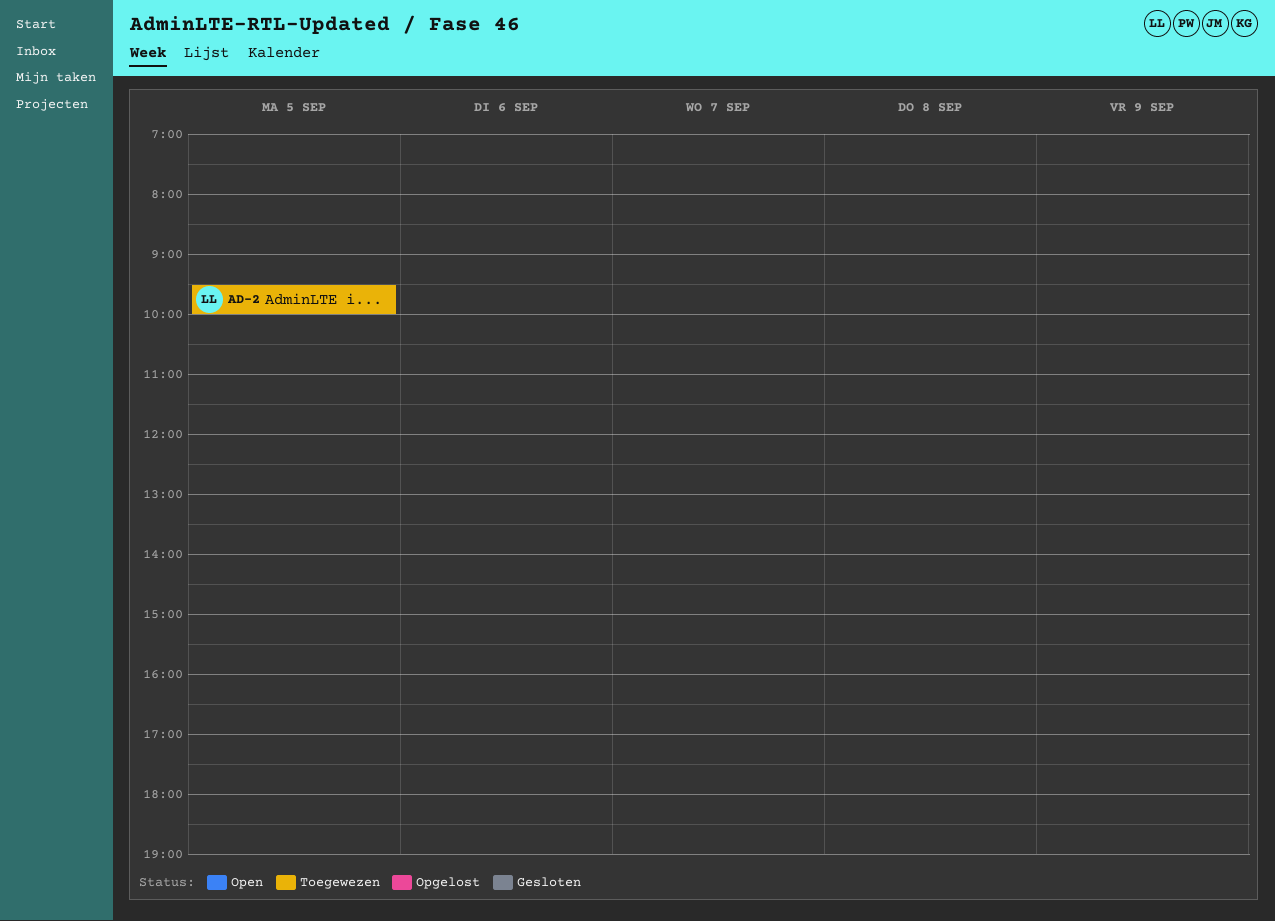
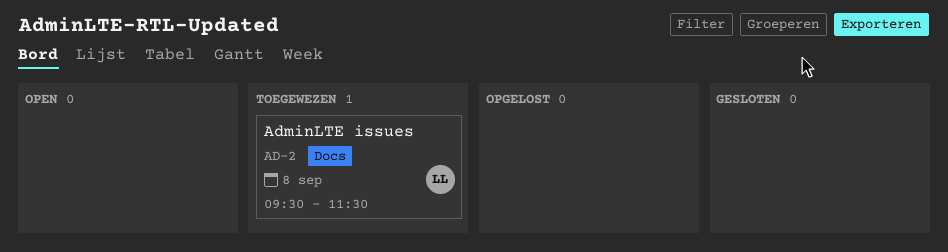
AD-2, day: Sep 5 -> Sep 8
AD-2, ends: 10:00 -> 11:30

